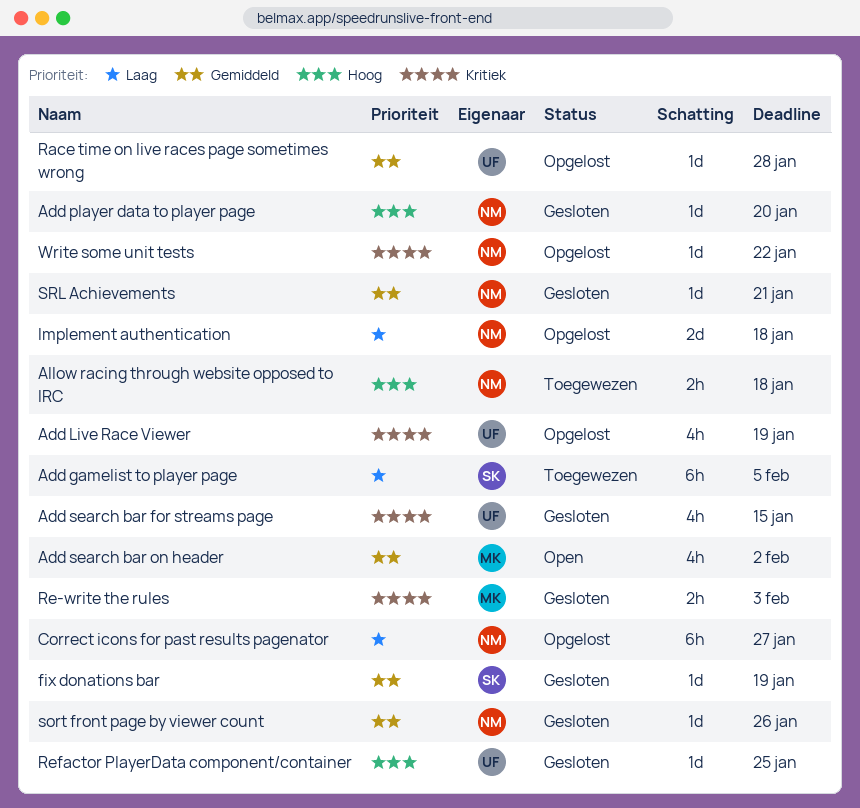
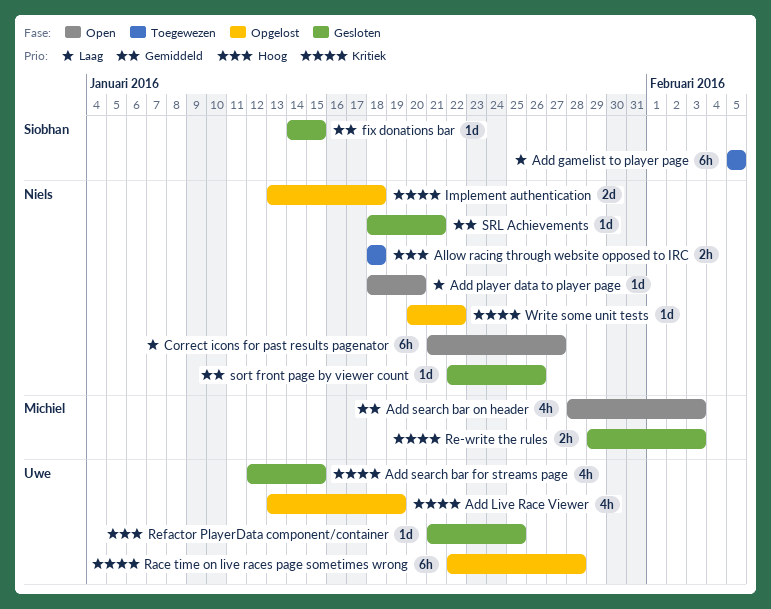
Add player data to player page, status: Gesloten -> Open
Add player data to player page, priority: Hoog -> Laag
Add search bar on header, due: Feb 2 -> Feb 3
Correct icons for past results pagenator, status: Opgelost -> Open
fix donations bar, due: Jan 19 -> Jan 15
Implement authentication, priority: Laag -> Kritiek
Race time on live races page sometimes wrong, priority: Gemiddeld -> Kritiek
Race time on live races page sometimes wrong, estimate: 1d -> 6h

